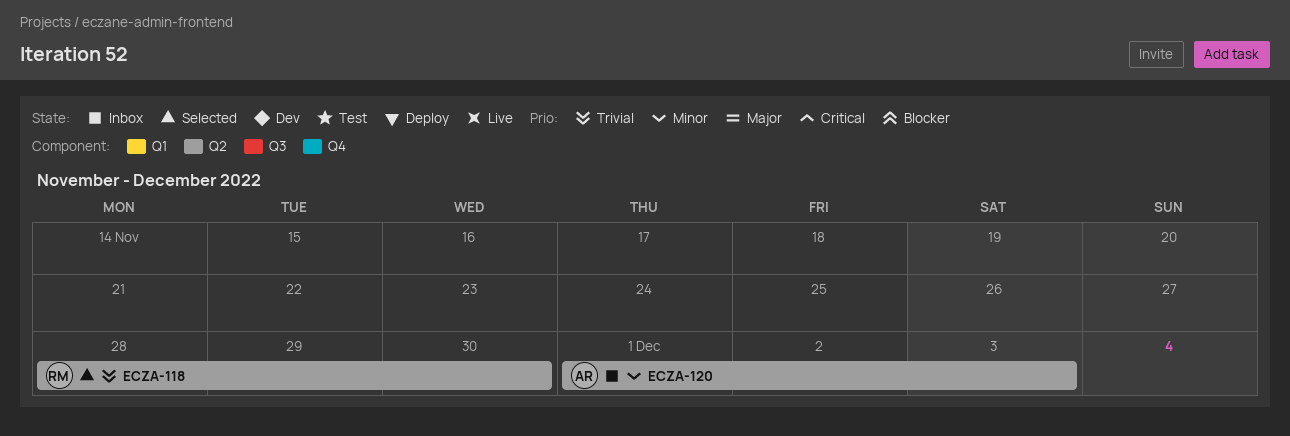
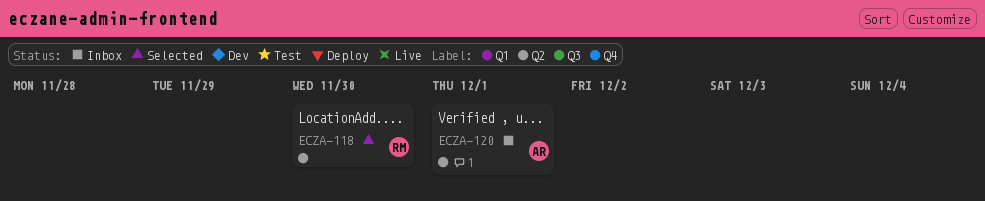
ECZA-120, due: Dec 3 -> Dec 1

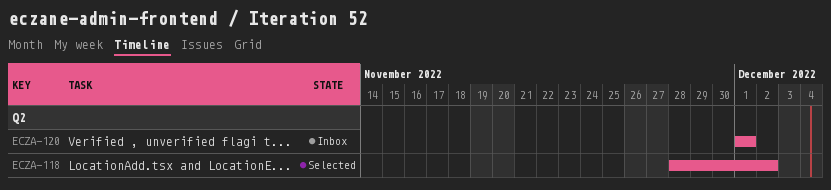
ECZA-118, due: Nov 30 -> Dec 2

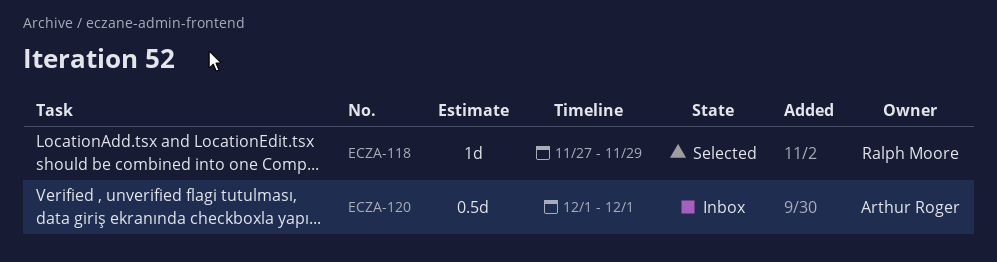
ECZA-118, start: Nov 28 -> Nov 27
ECZA-118, due: Dec 2 -> Nov 29

